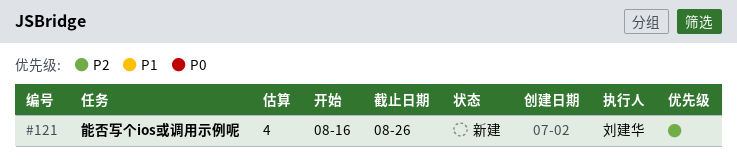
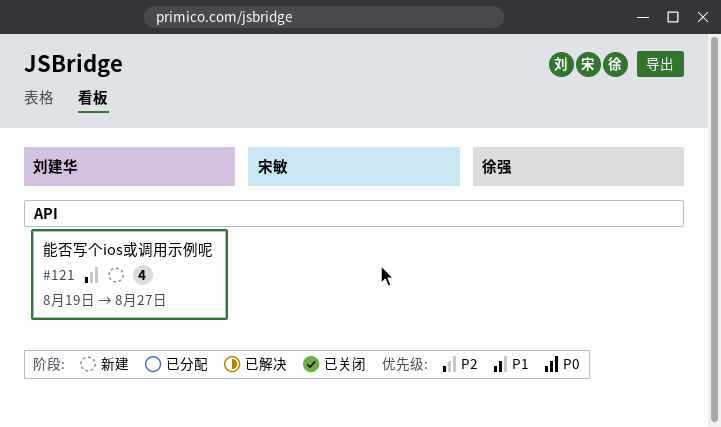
#121, start: Aug 16 -> Aug 19
#121, due: Aug 26 -> Aug 27

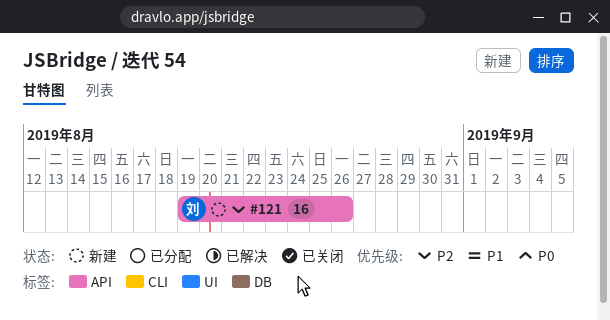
#121, estimate: 4 -> 16
#121, due: Aug 27 -> Aug 26

